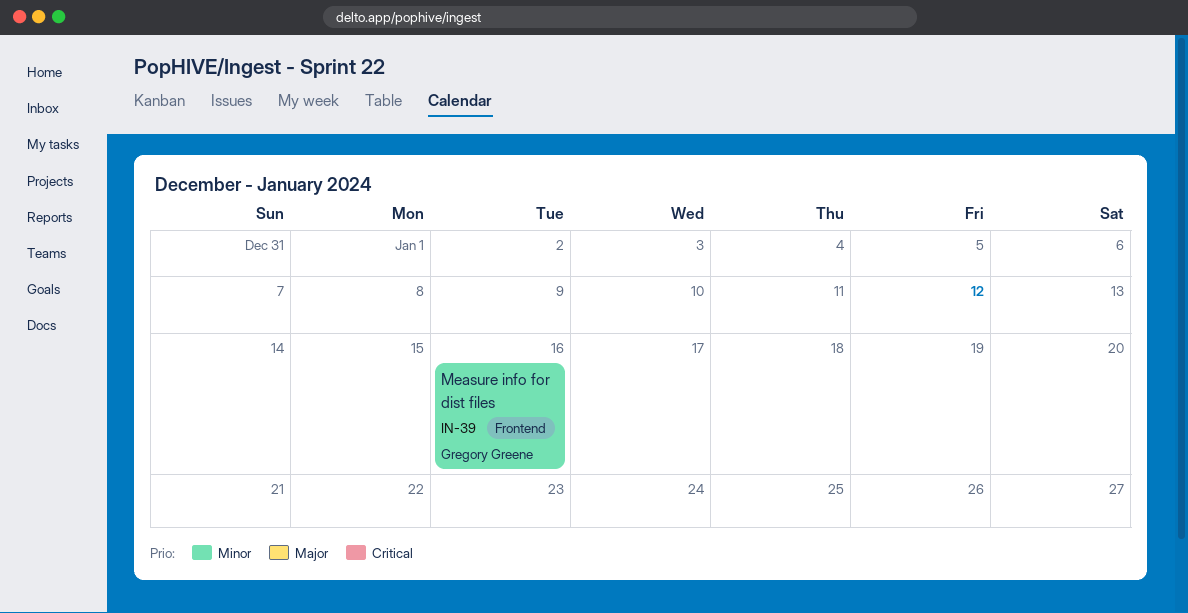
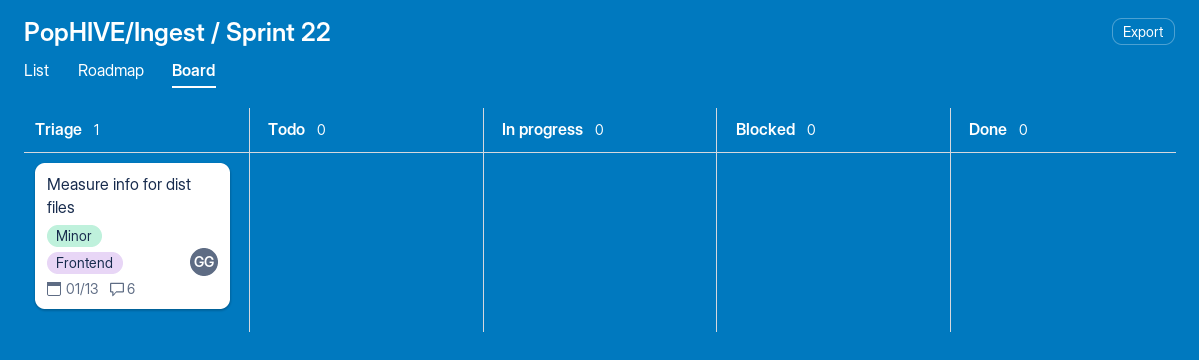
Measure info for dist files, due: Jan 16 -> Jan 13

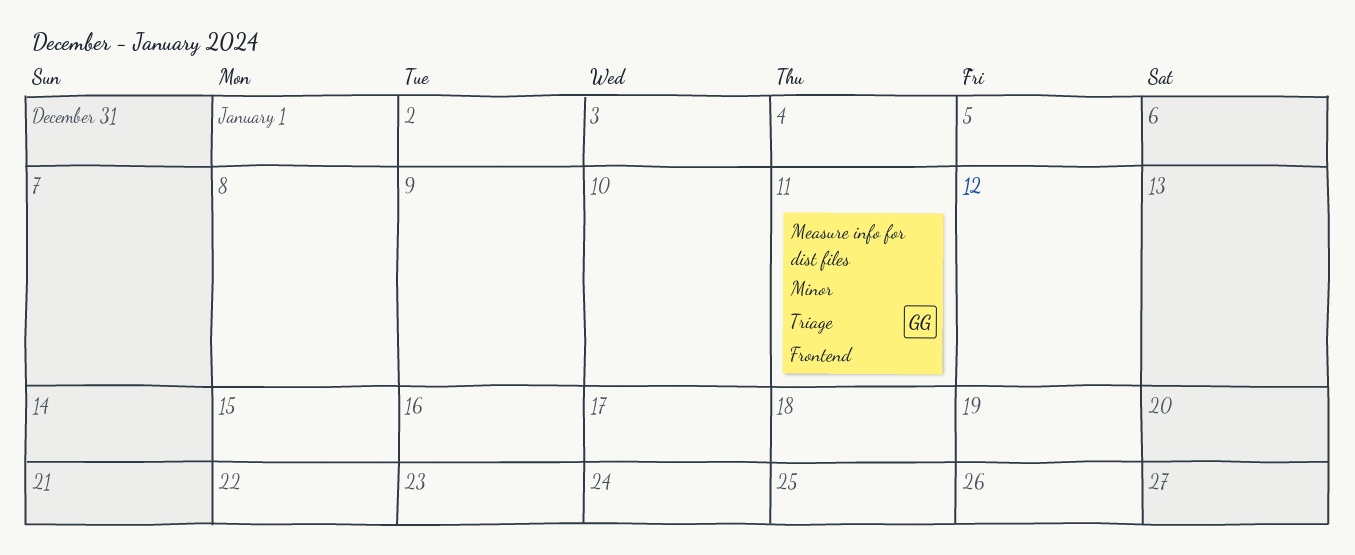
Measure info for dist files, due: Jan 13 -> Jan 11

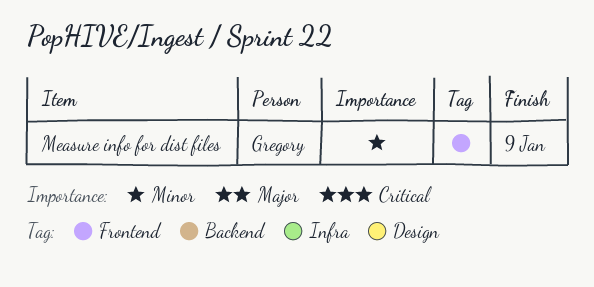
Measure info for dist files, due: Jan 11 -> Jan 9

